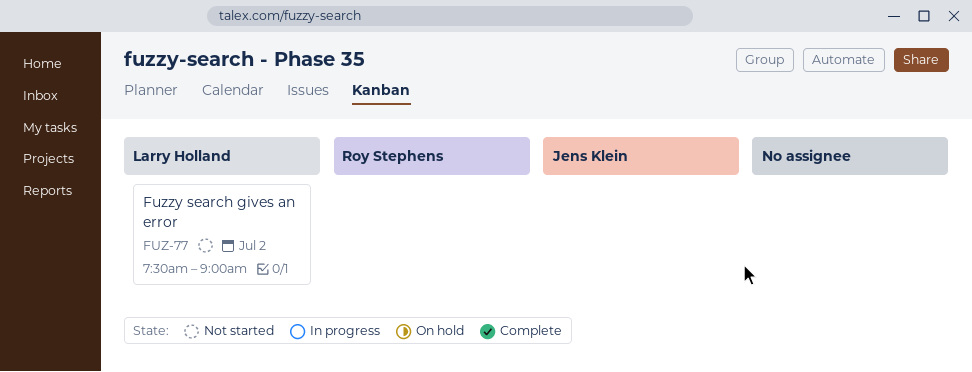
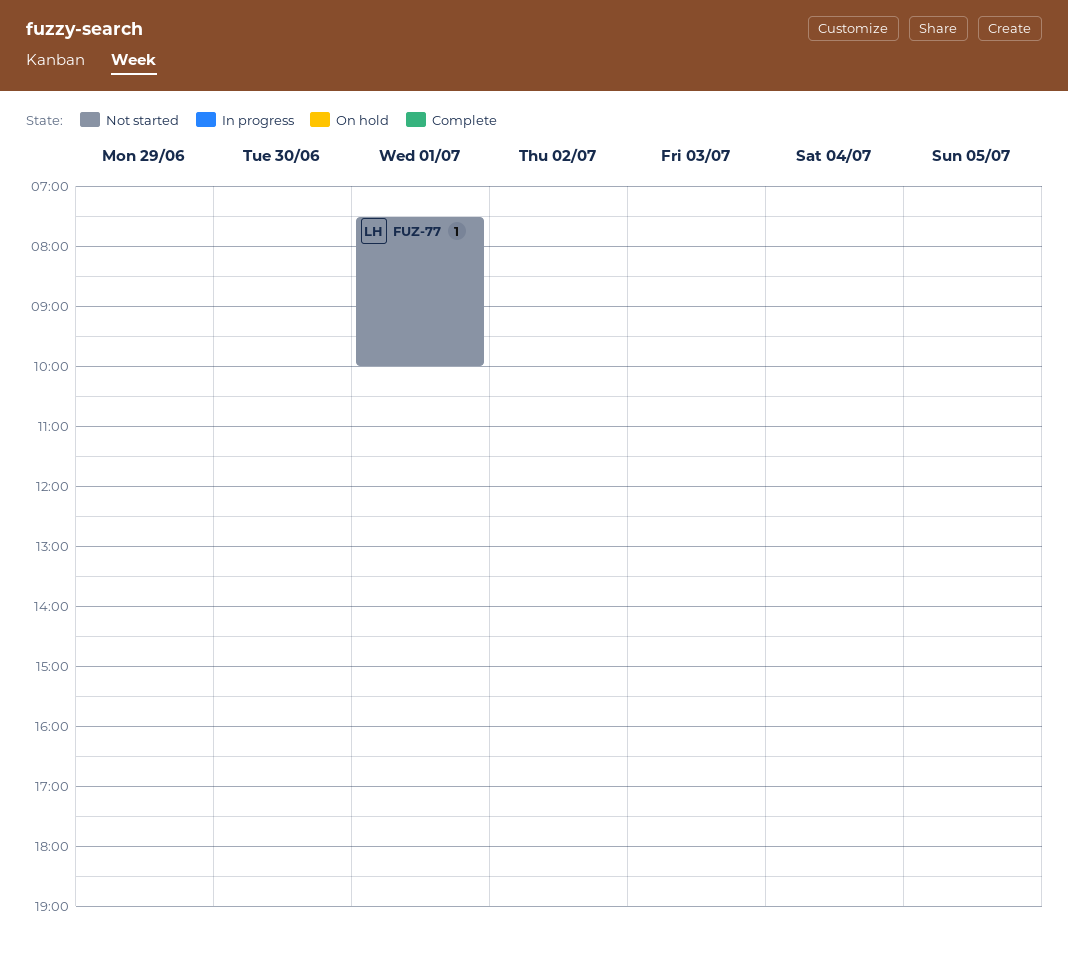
FUZ-77, day: Jul 2 -> Jul 1
FUZ-77, ends: 09:00 -> 10:00

